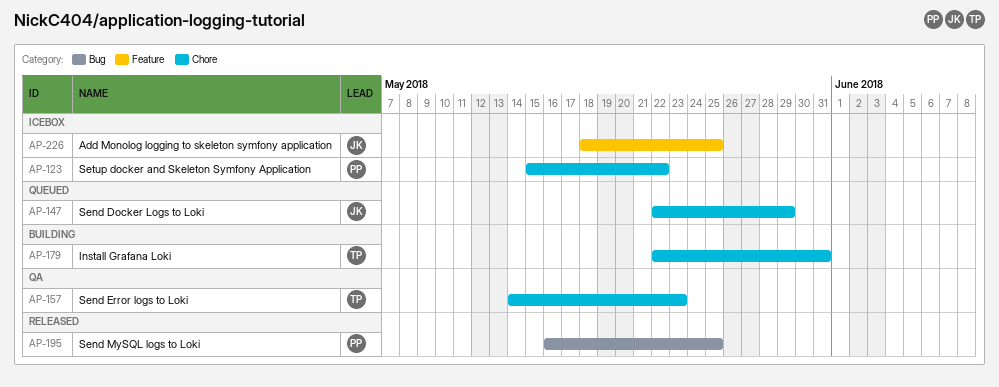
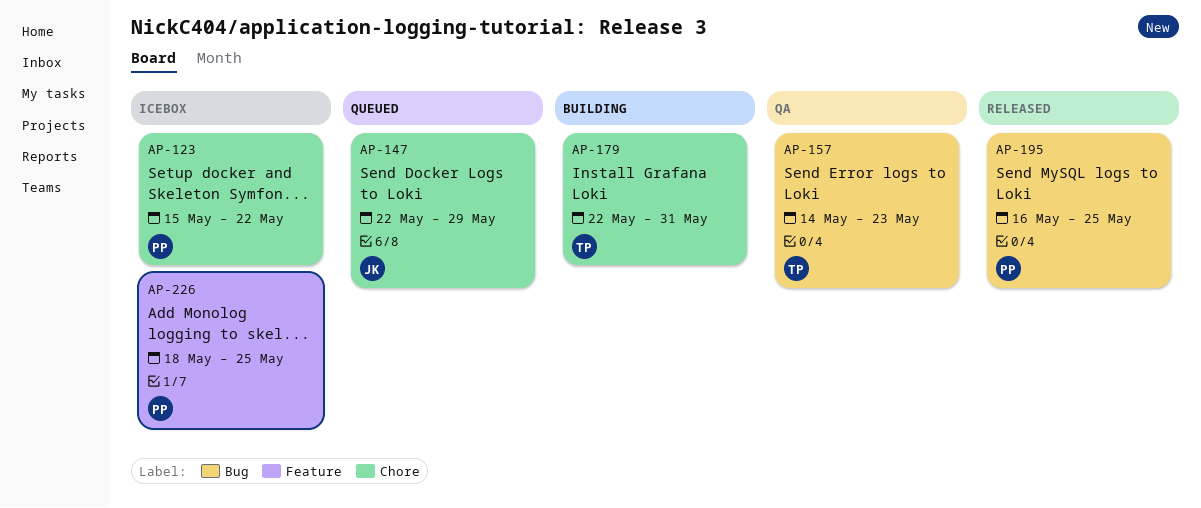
AP-157, label: Chore -> Bug
AP-226, owner: JK -> PP

